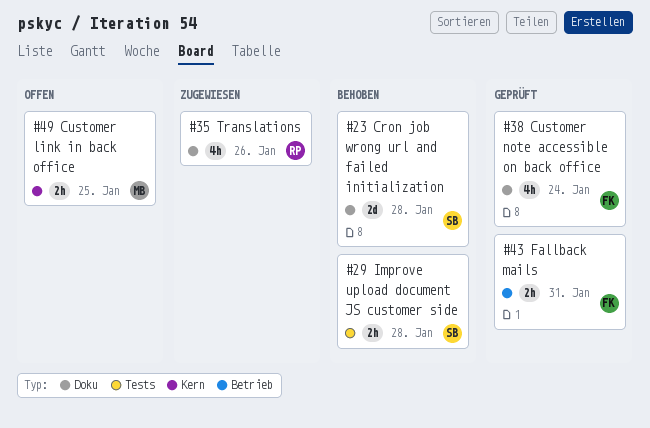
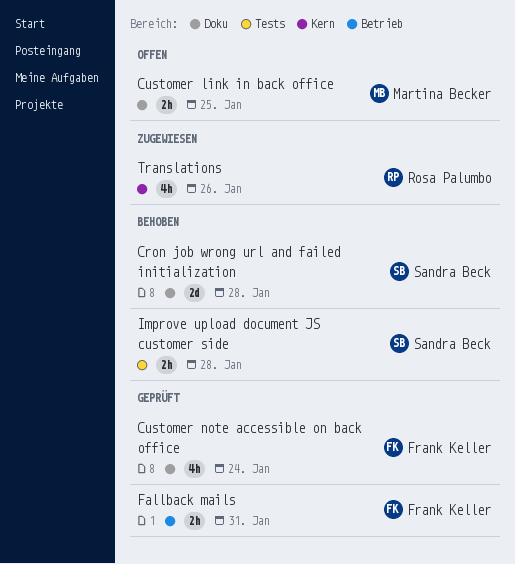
Customer link in back office, label: Kern -> Doku
Translations, label: Doku -> Kern

